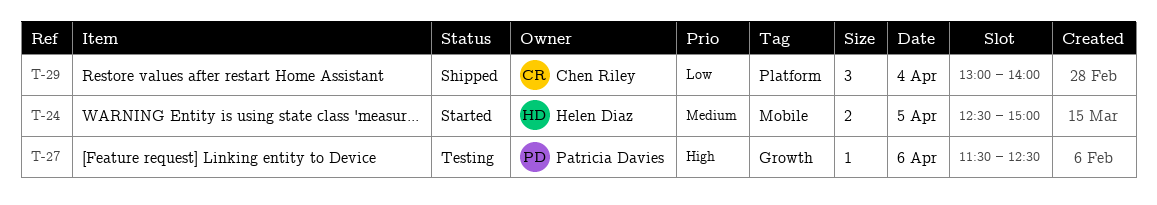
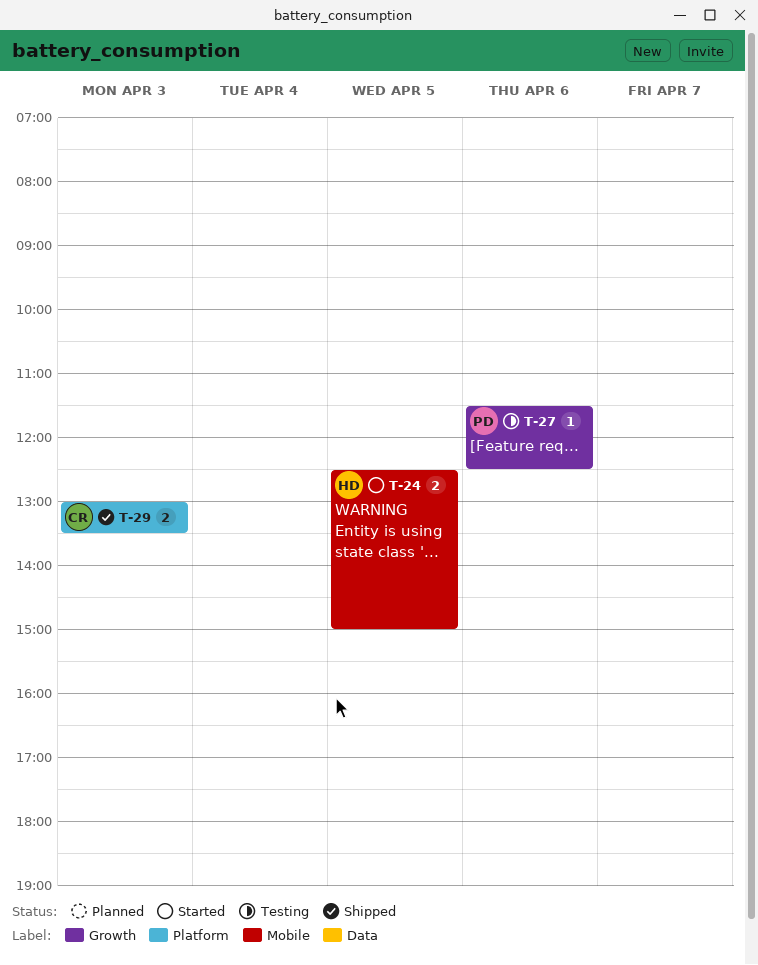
T-29, estimate: 3 -> 2
T-29, day: Apr 4 -> Apr 3
T-29, ends: 14:00 -> 13:30

